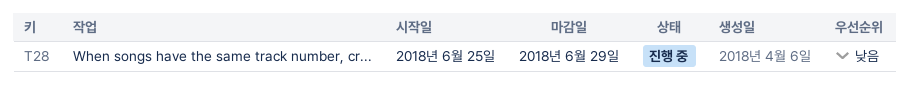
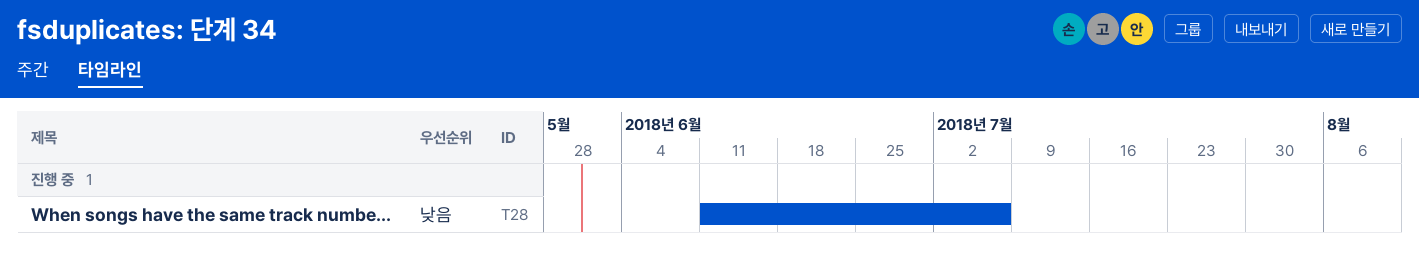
T28, start: Jun 25 -> Jun 11
T28, due: Jun 29 -> Jul 6

